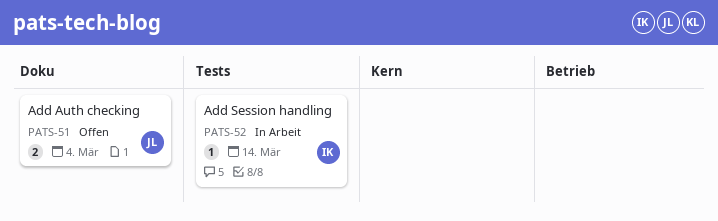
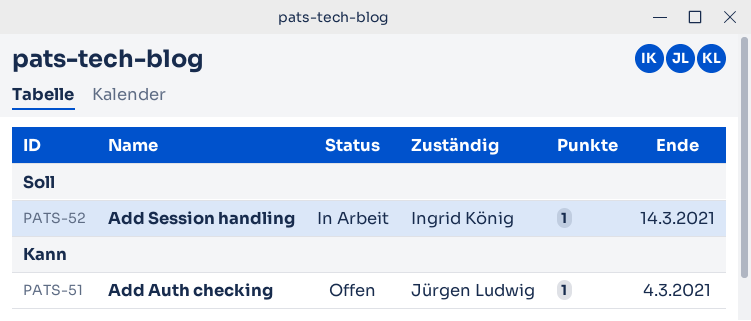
PATS-51, estimate: 2 -> 1

